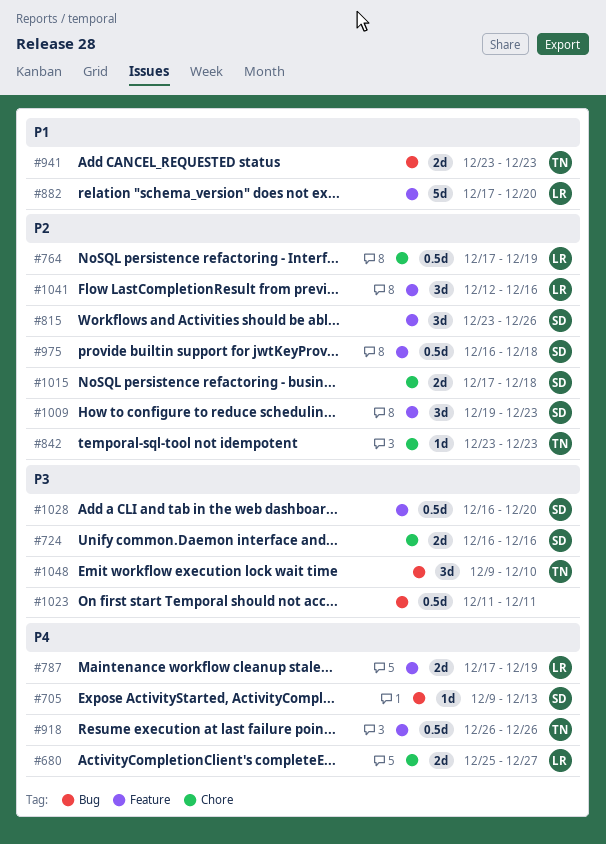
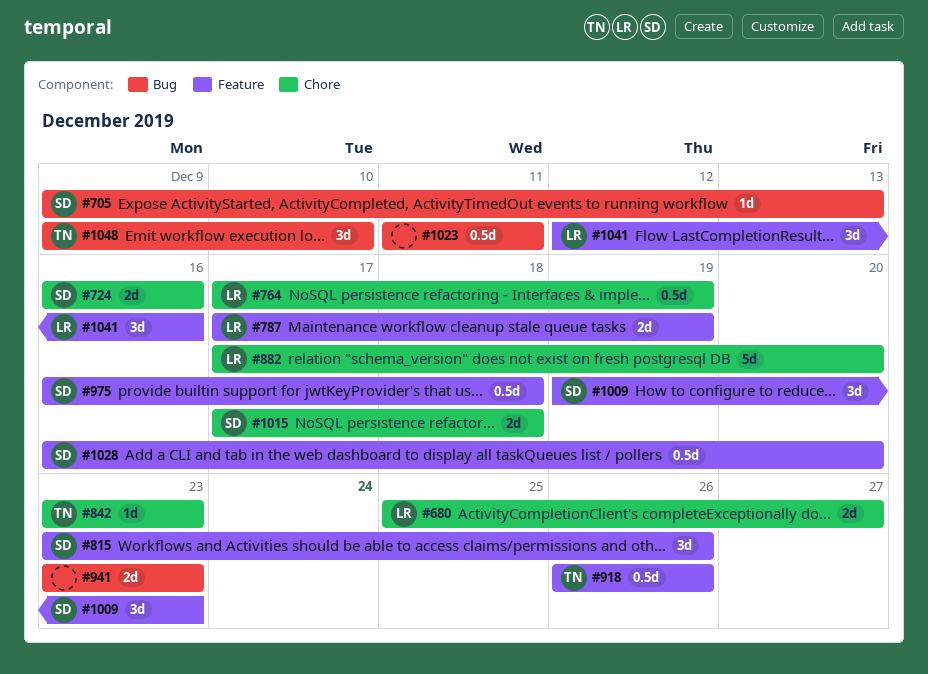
#882, label: Feature -> Chore
#941, owner: TN -> none

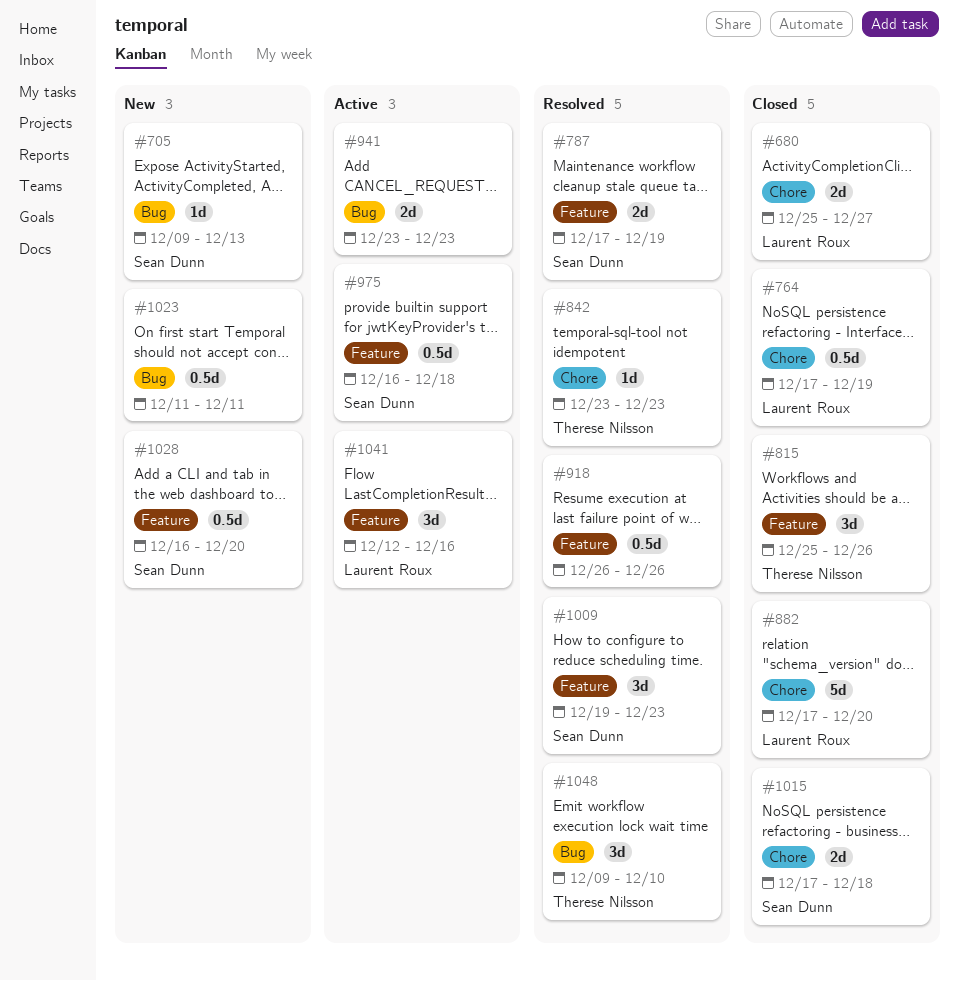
#724: present -> none
#787, owner: Laurent Roux -> Sean Dunn
#815, owner: Sean Dunn -> Therese Nilsson
#815, start: Dec 23 -> Dec 25
#918, owner: Therese Nilsson -> none

